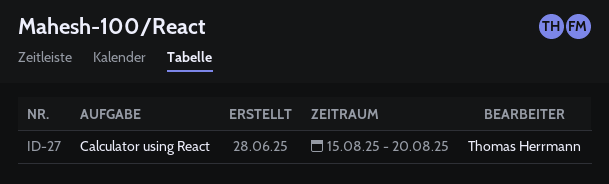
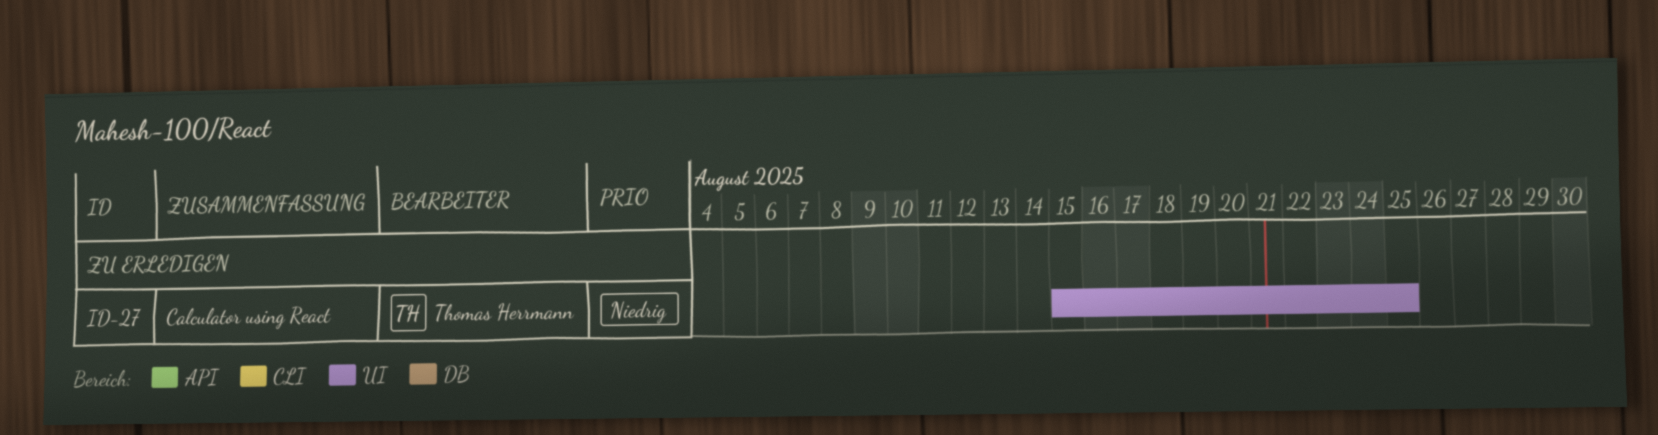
ID-27, due: Aug 20 -> Aug 25

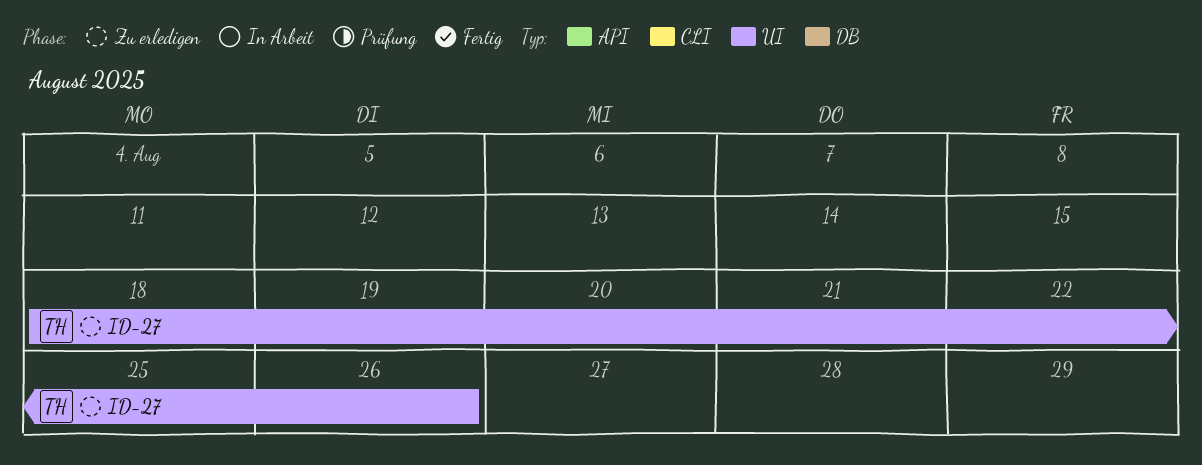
ID-27, start: Aug 15 -> Aug 18
ID-27, due: Aug 25 -> Aug 26

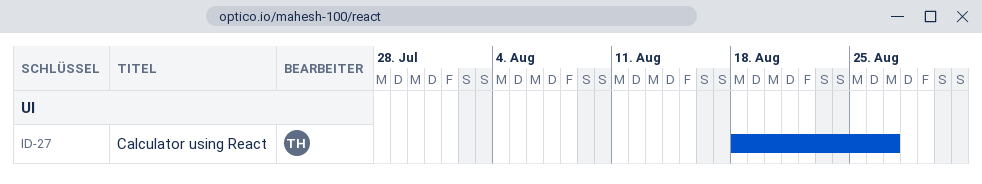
ID-27, due: Aug 26 -> Aug 27

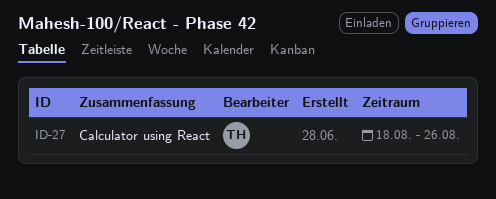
ID-27, due: Aug 27 -> Aug 26

